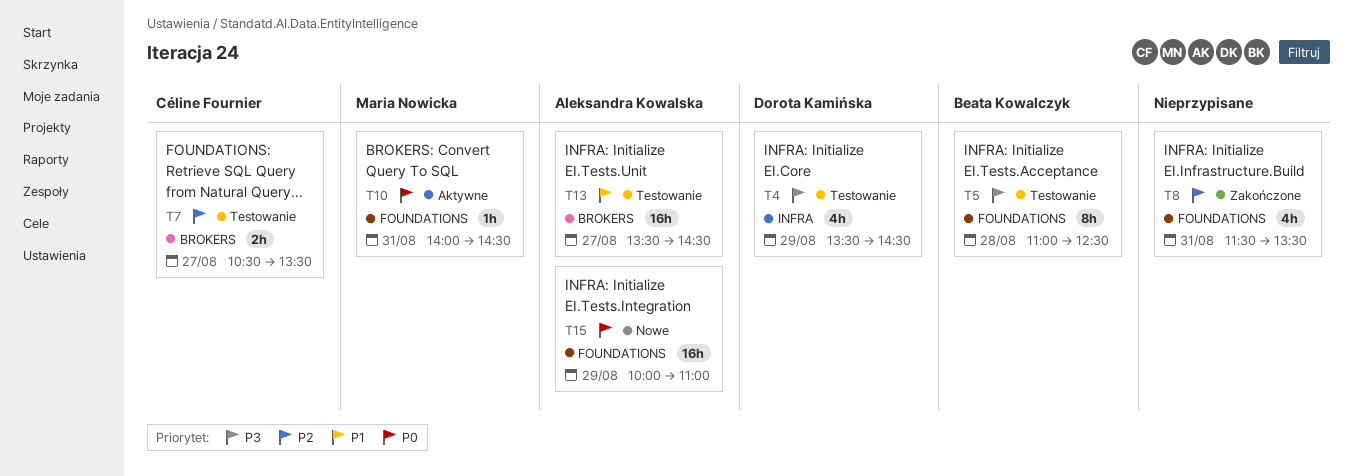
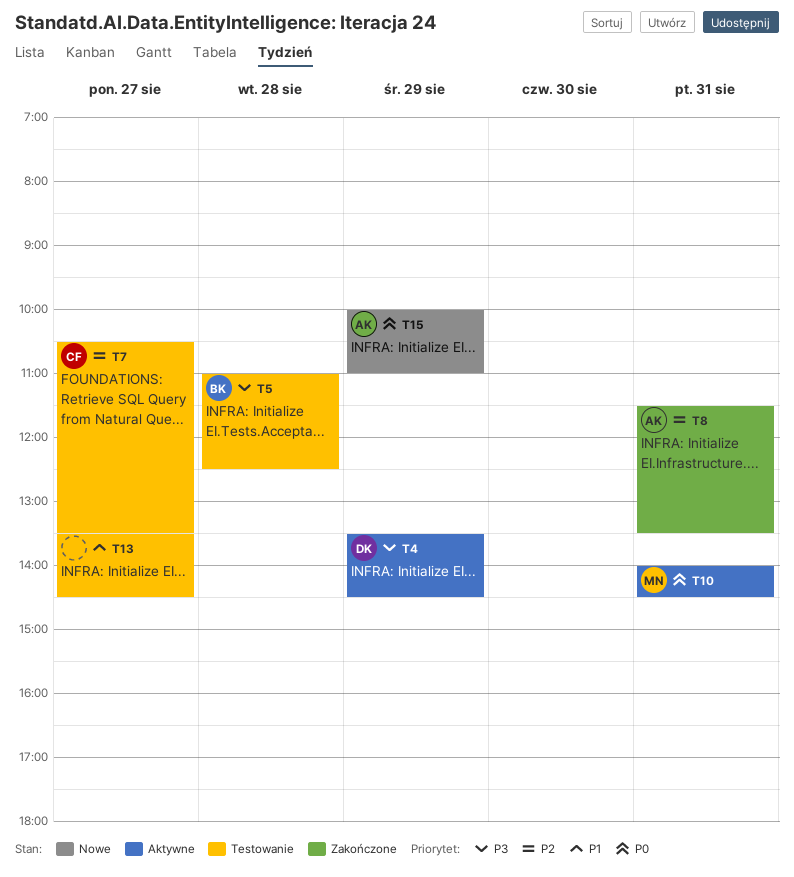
T4, status: Testowanie -> Aktywne
T8, owner: none -> Aleksandra Kowalska
T13, owner: Aleksandra Kowalska -> none

